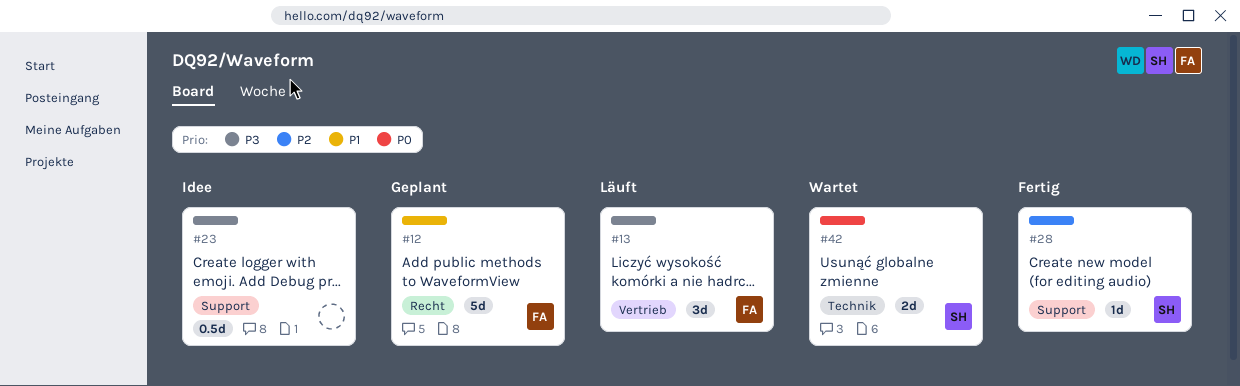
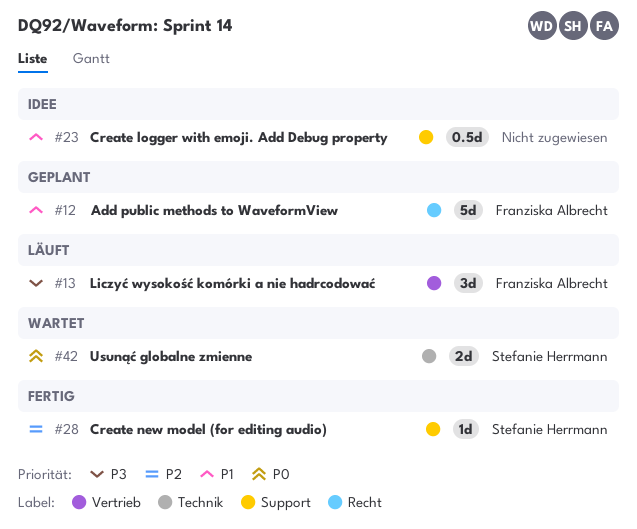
#23, priority: P3 -> P1

